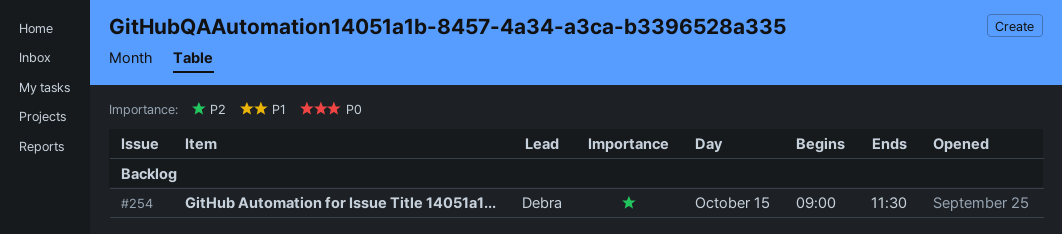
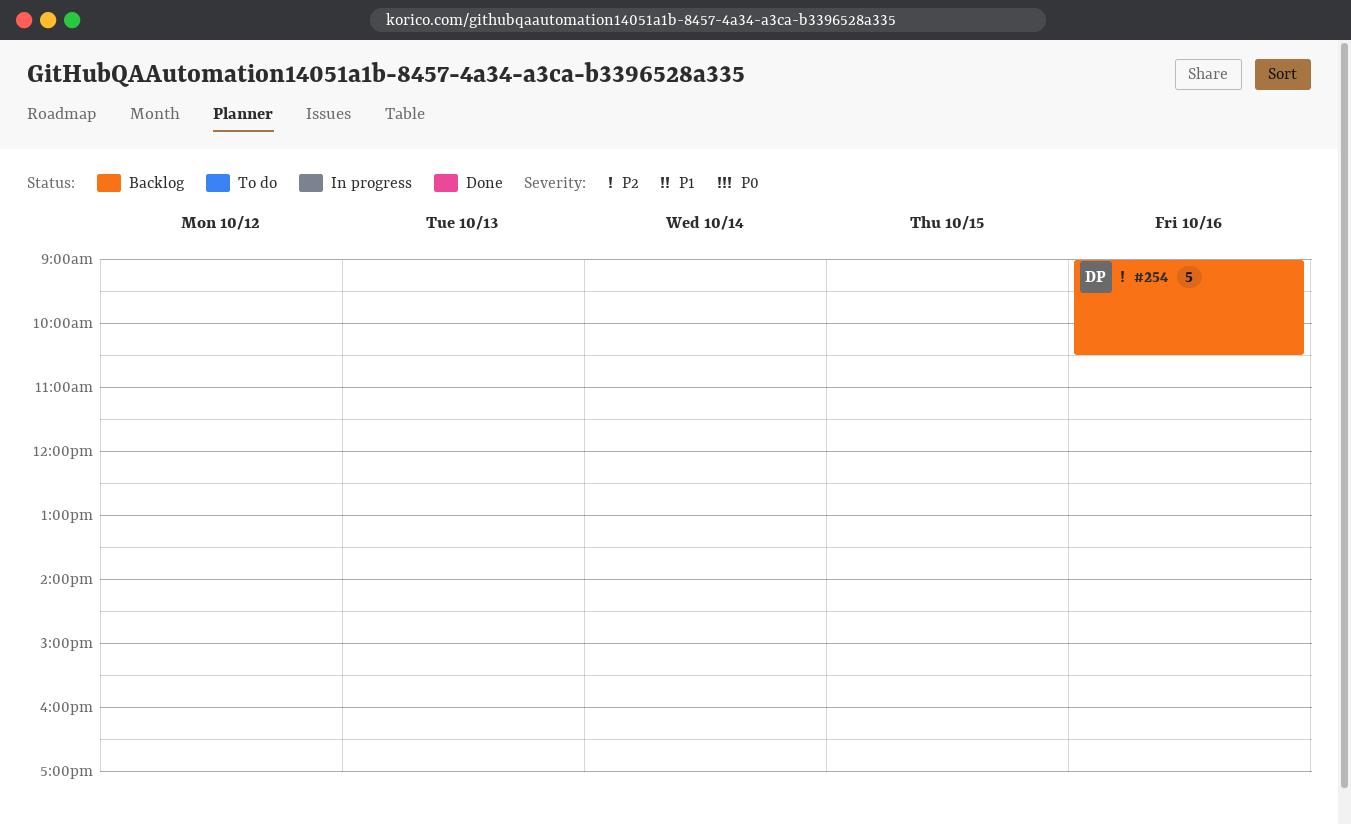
#254, day: Oct 15 -> Oct 16
#254, ends: 11:30 -> 10:30

